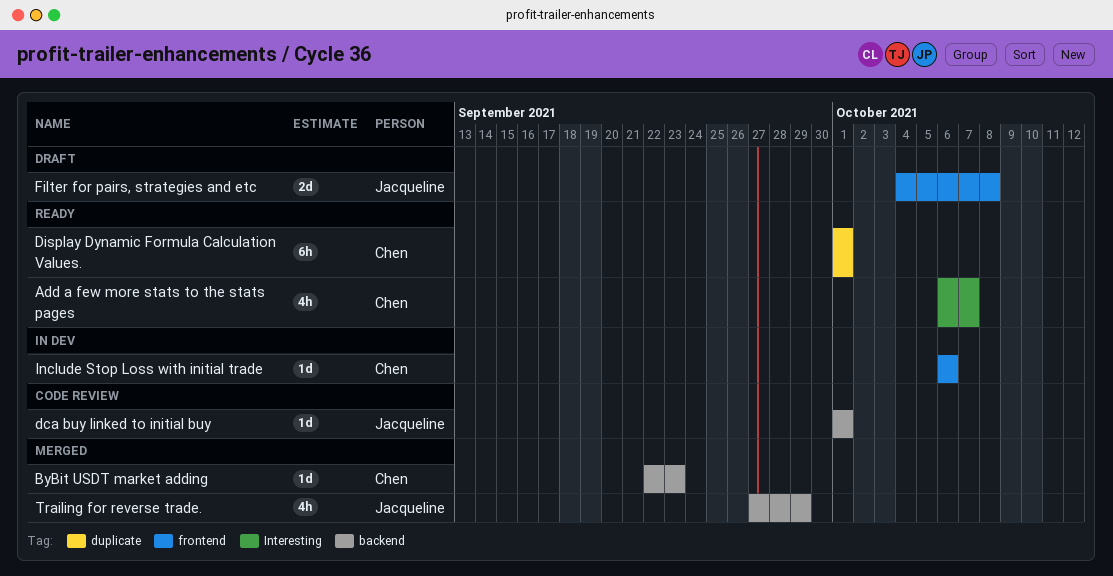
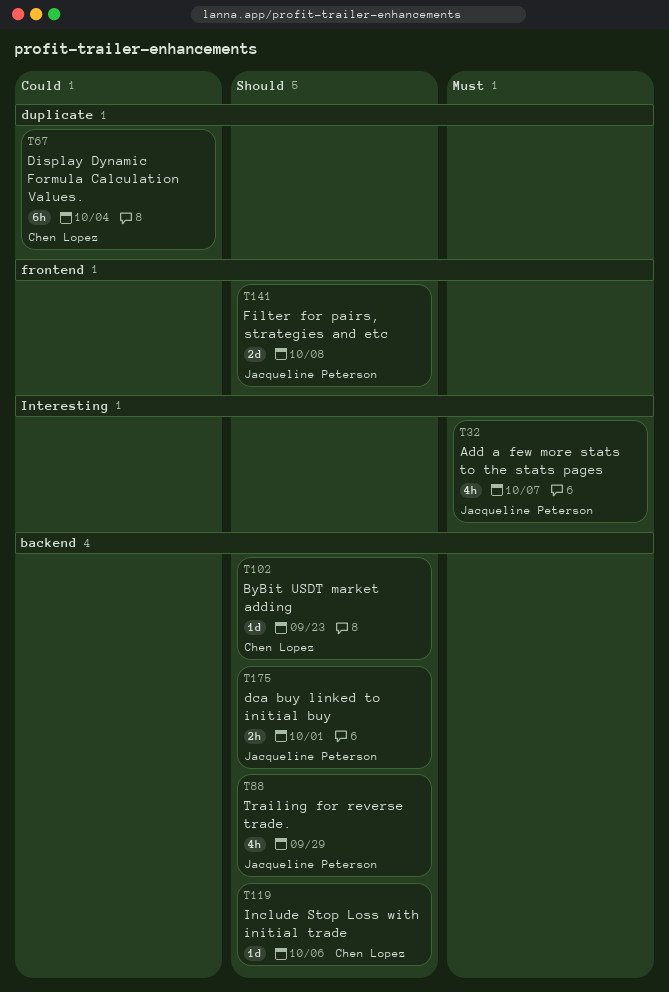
Add a few more stats to the stats pages, owner: Chen Lopez -> Jacqueline Peterson
dca buy linked to initial buy, estimate: 1d -> 2h
Display Dynamic Formula Calculation Values., due: Oct 1 -> Oct 4
Include Stop Loss with initial trade, label: frontend -> backend

